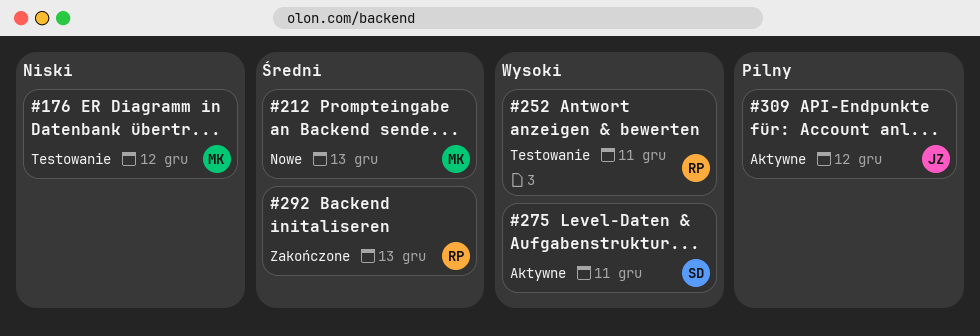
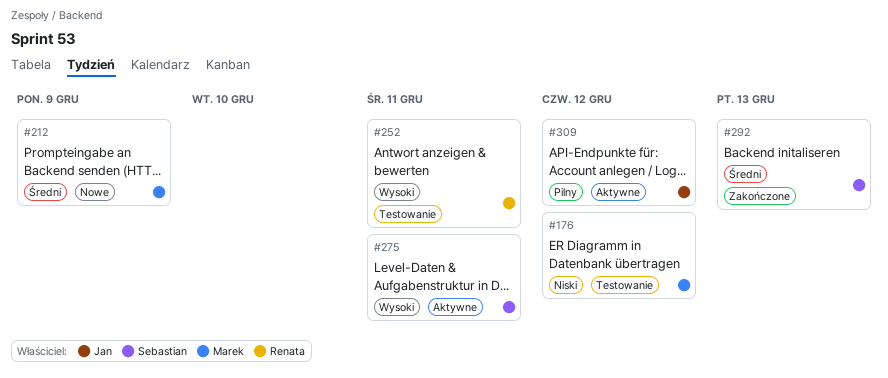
#212, due: Dec 13 -> Dec 9
#292, owner: Renata -> Sebastian

